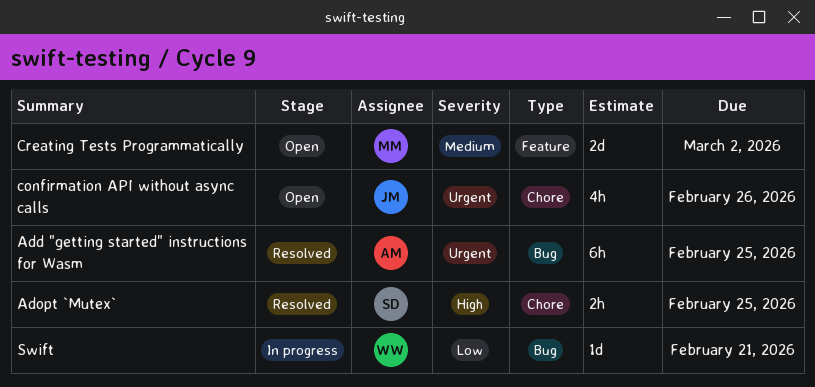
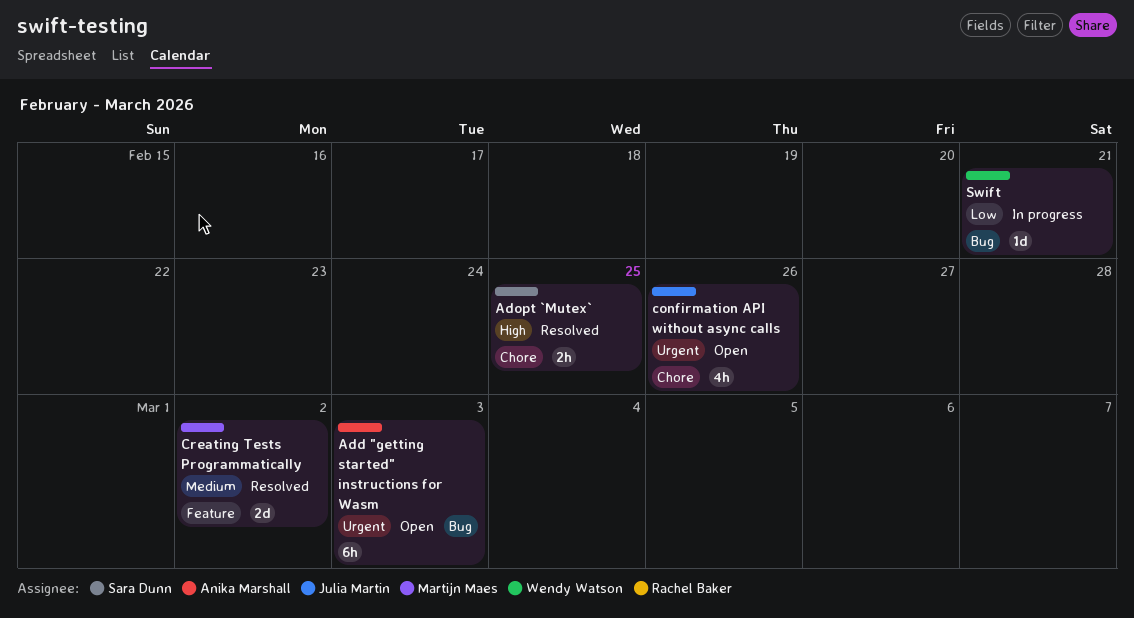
Add "getting started" instructions for Wasm, status: Resolved -> Open
Add "getting started" instructions for Wasm, due: Feb 25 -> Mar 3
Creating Tests Programmatically, status: Open -> Resolved

